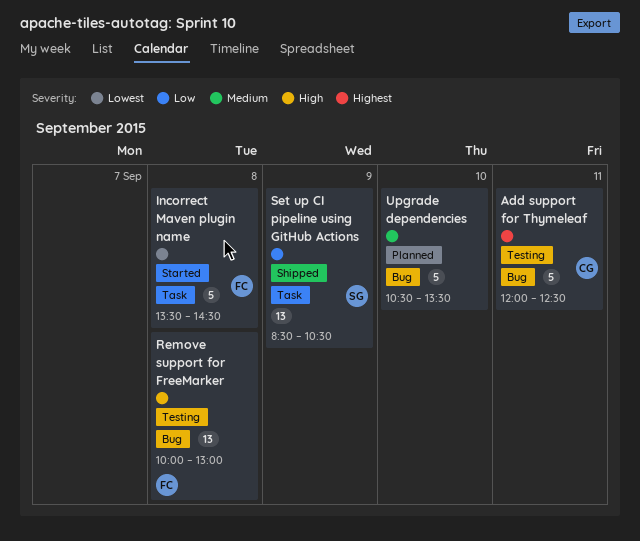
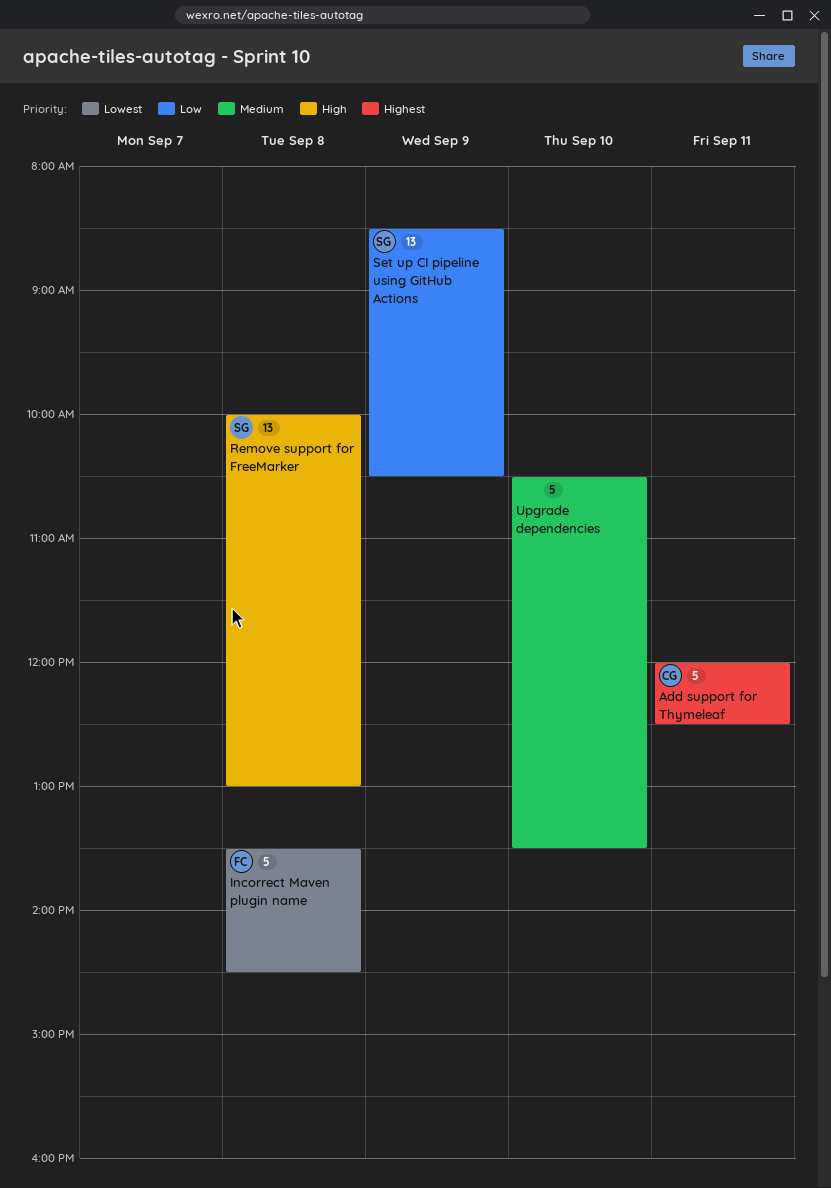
Remove support for FreeMarker, owner: FC -> SG

